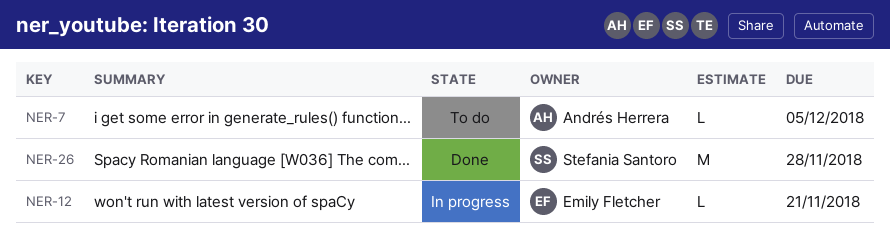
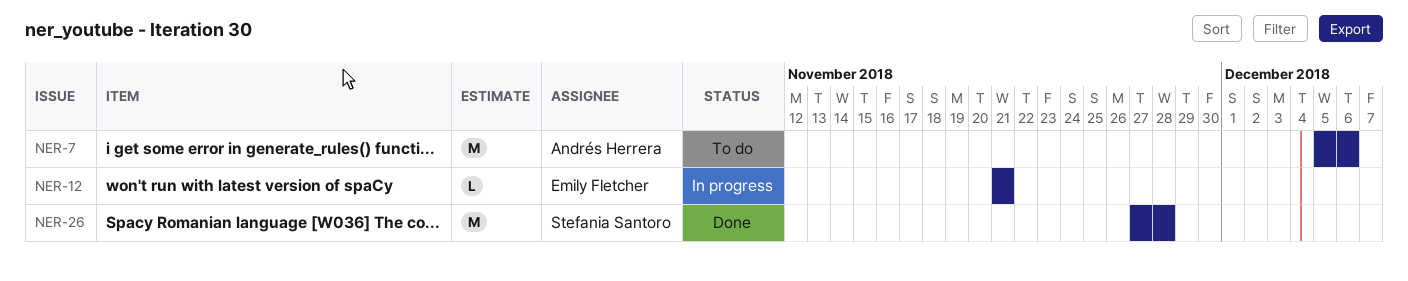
NER-7, estimate: L -> M
NER-7, due: Dec 5 -> Dec 6

